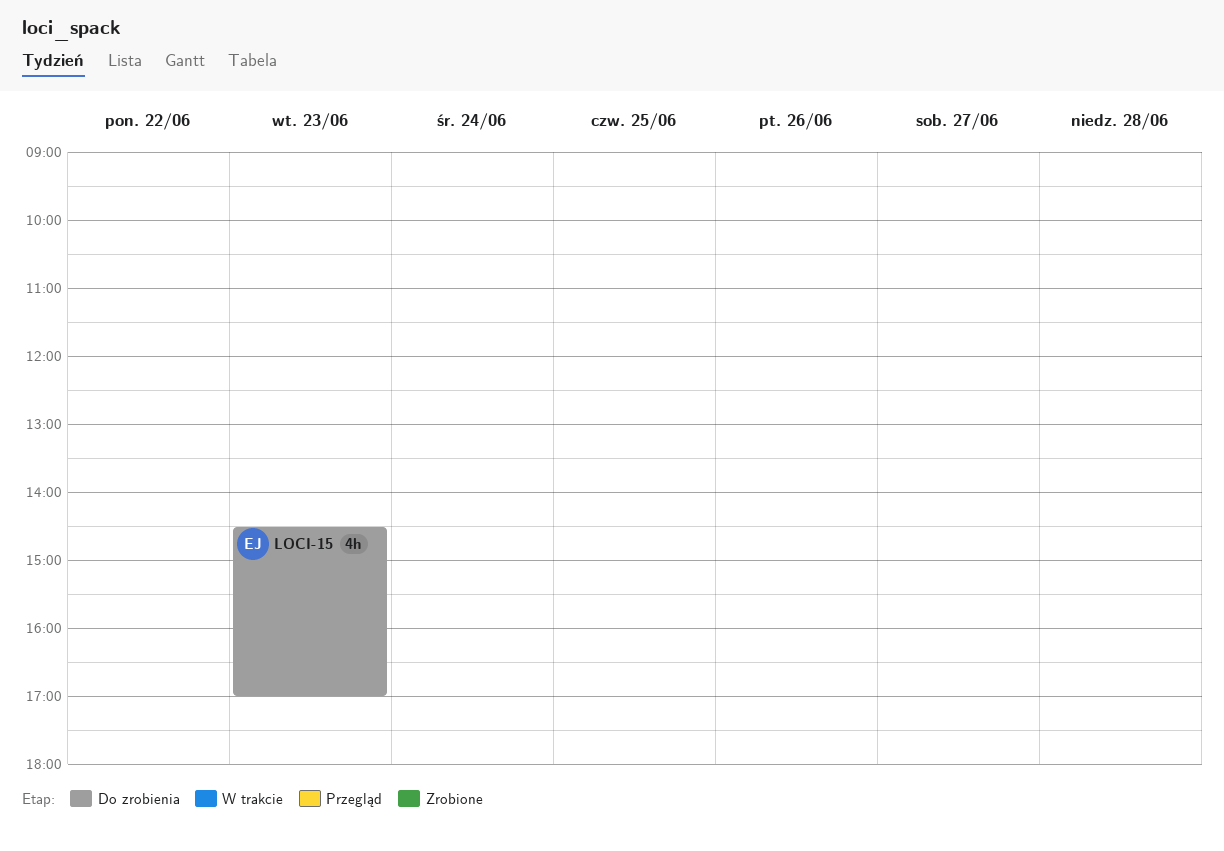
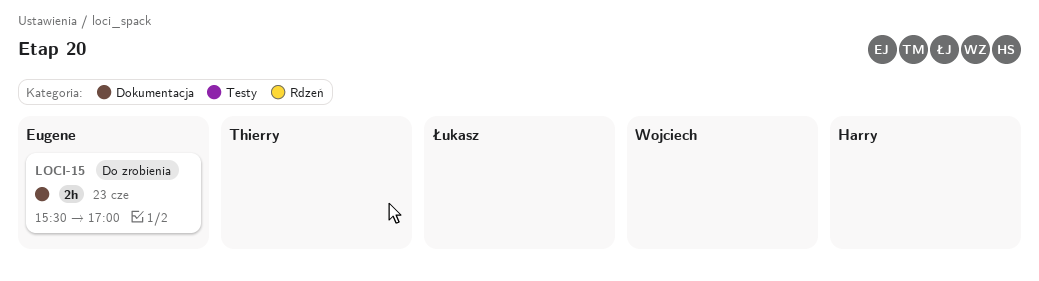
LOCI-15, estimate: 4h -> 2h
LOCI-15, begins: 14:30 -> 15:30

